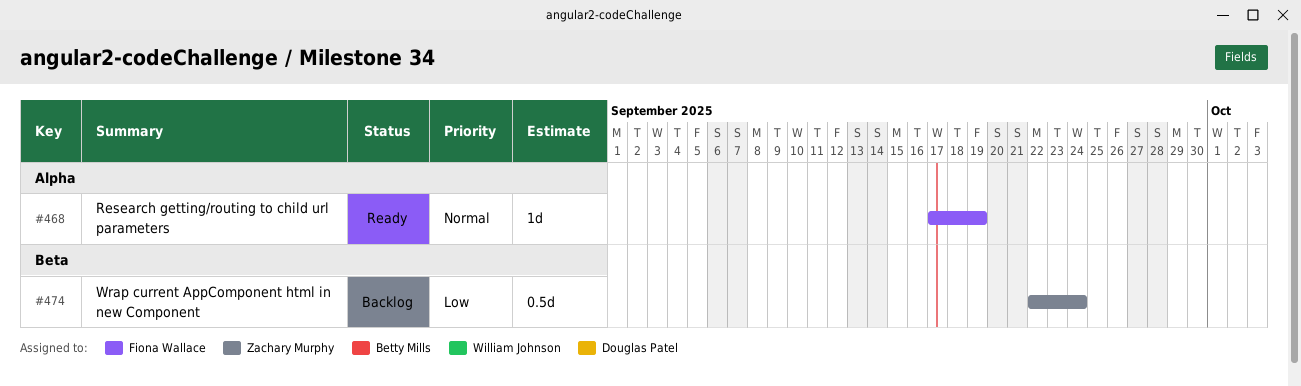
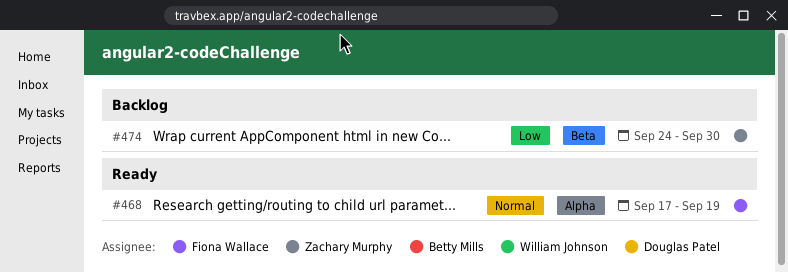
#474, start: Sep 22 -> Sep 24
#474, due: Sep 24 -> Sep 30

